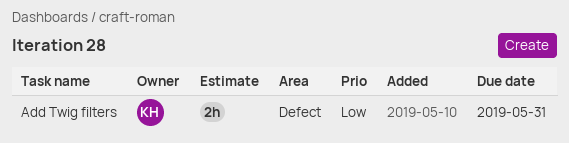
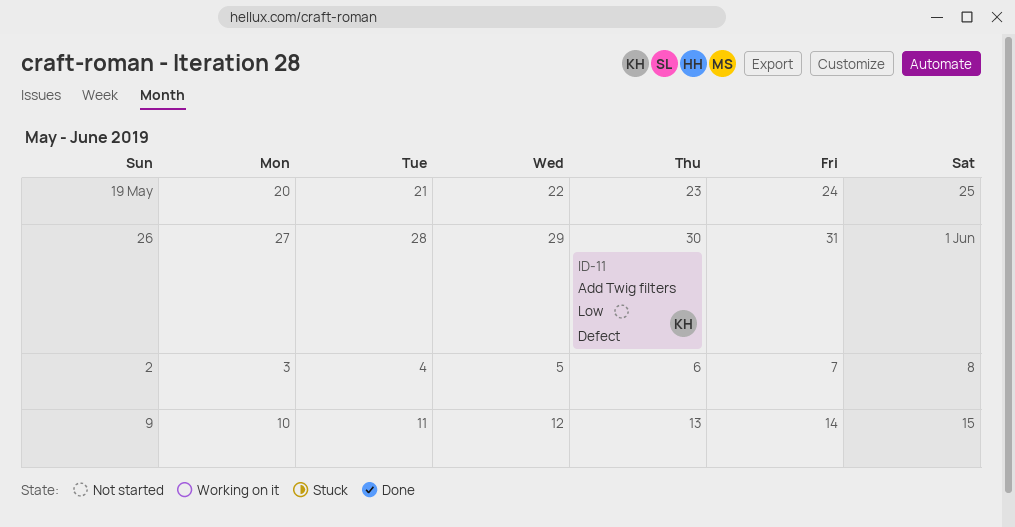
Add Twig filters, due: May 31 -> May 30

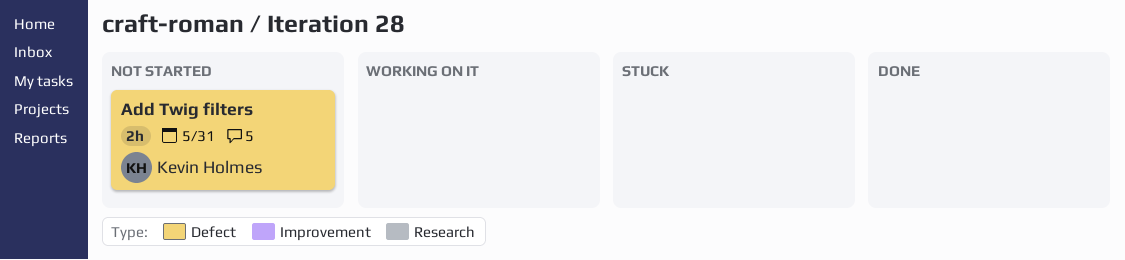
Add Twig filters, due: May 30 -> May 31

